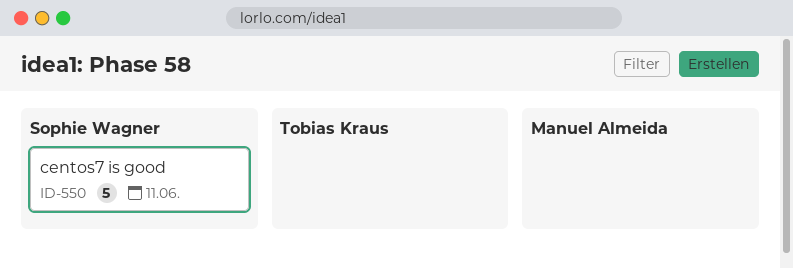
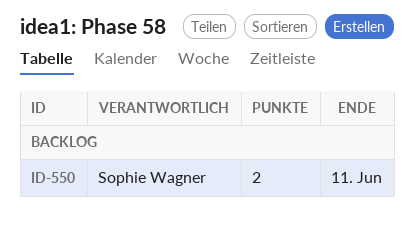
ID-550, estimate: 5 -> 2

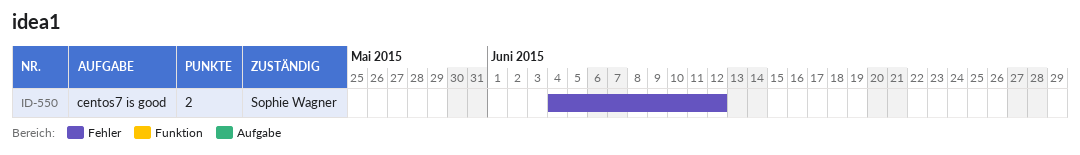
ID-550, due: Jun 11 -> Jun 12

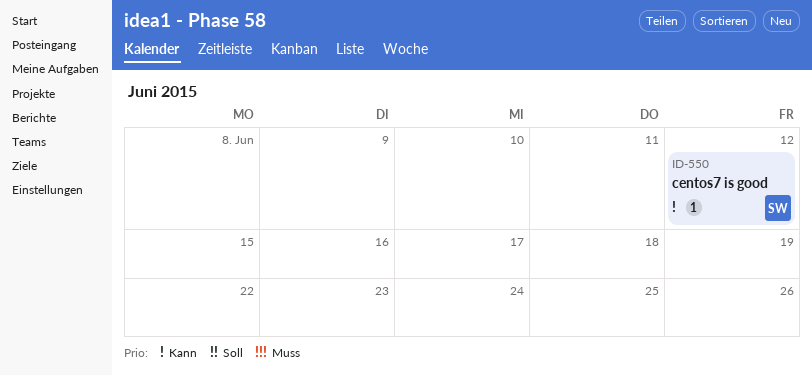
ID-550, estimate: 2 -> 1

